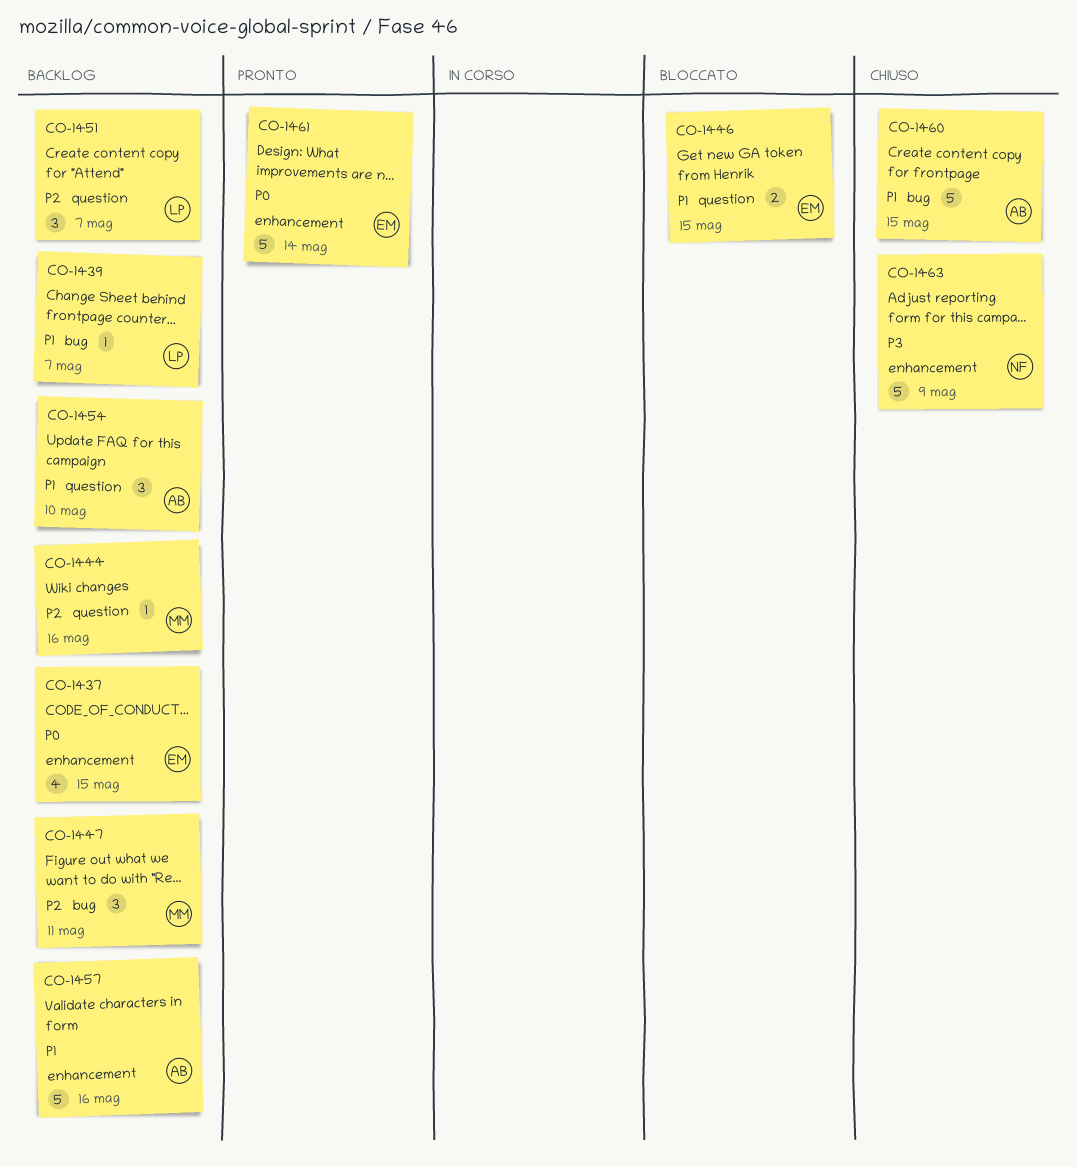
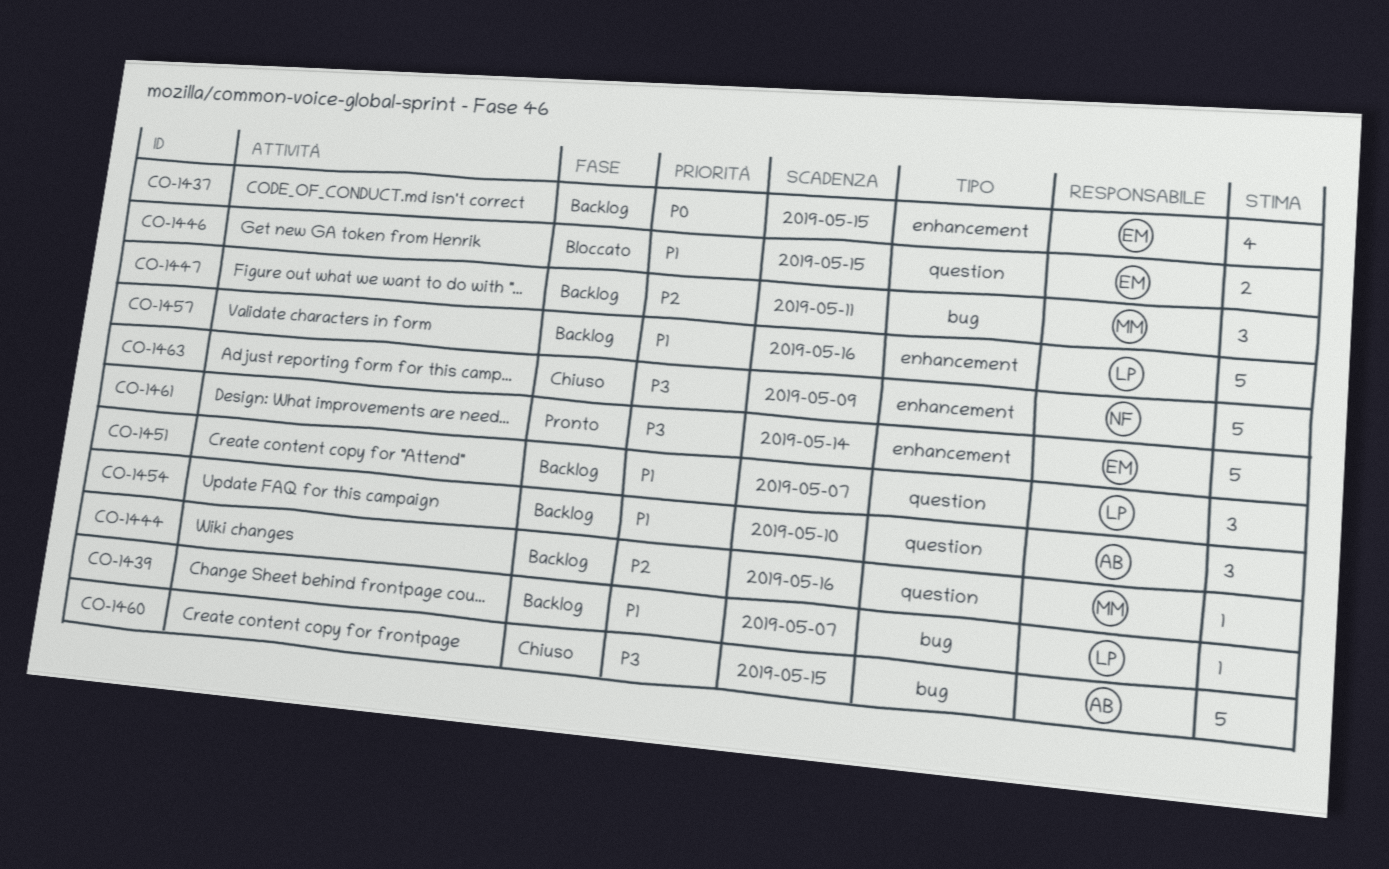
CO-1451, priority: P2 -> P1
CO-1457, owner: AB -> LP
CO-1460, priority: P1 -> P3
CO-1461, priority: P0 -> P3

